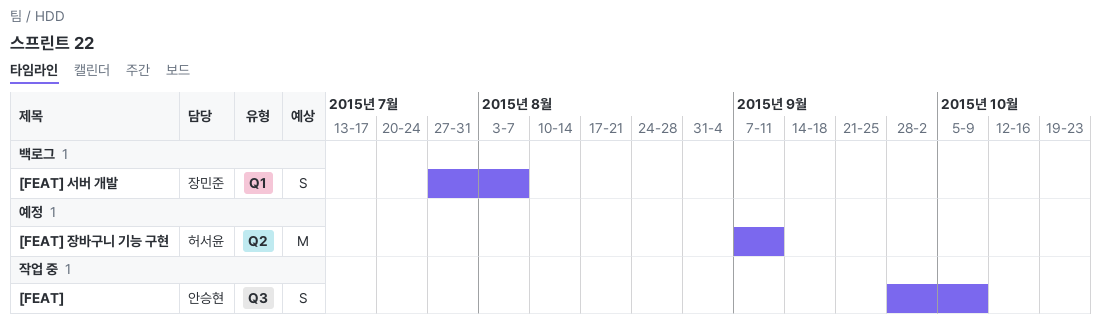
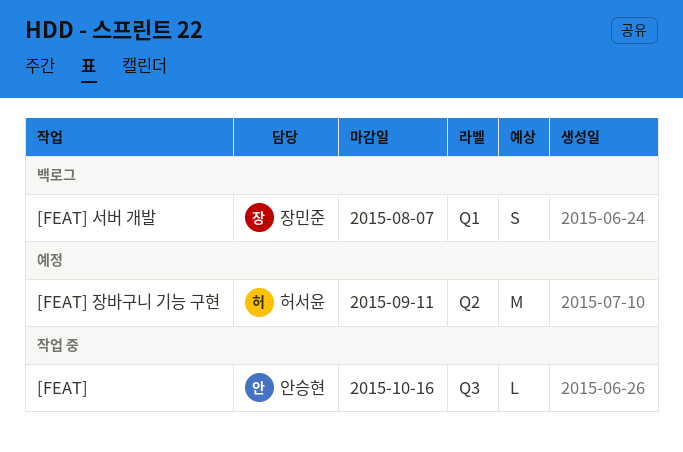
[FEAT], estimate: S -> L
[FEAT], due: Oct 9 -> Oct 16

